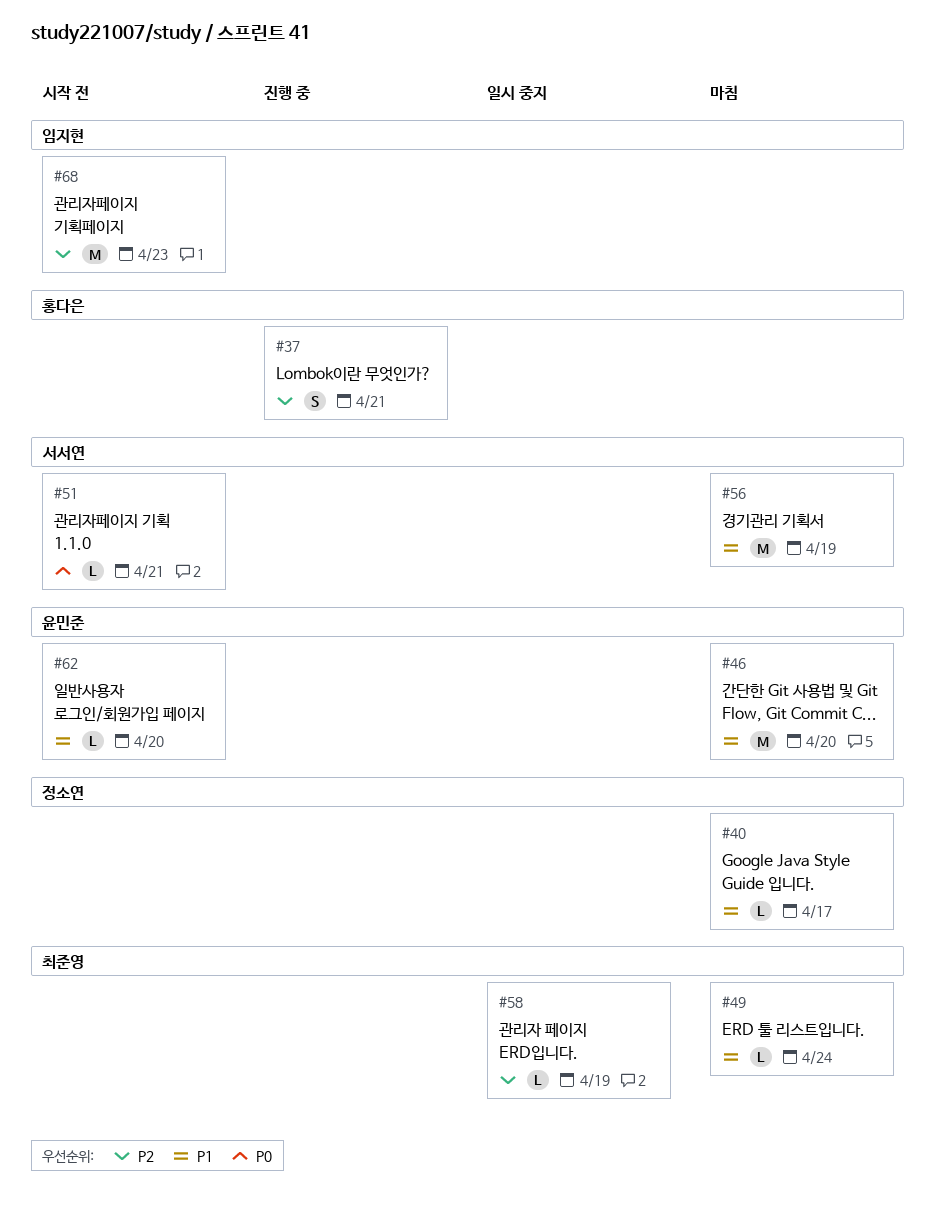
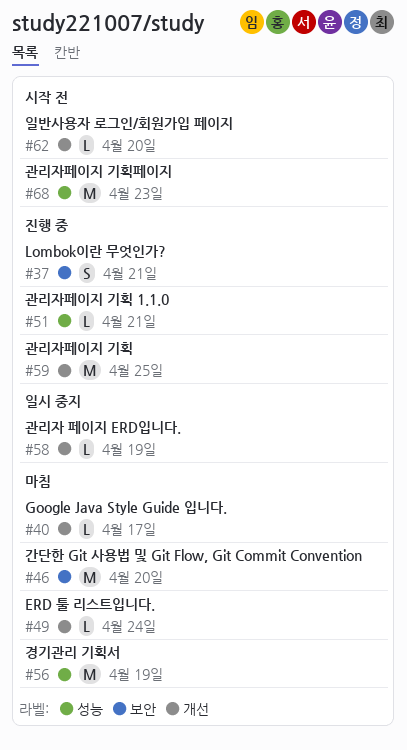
#51, status: 시작 전 -> 진행 중
#59: none -> present

